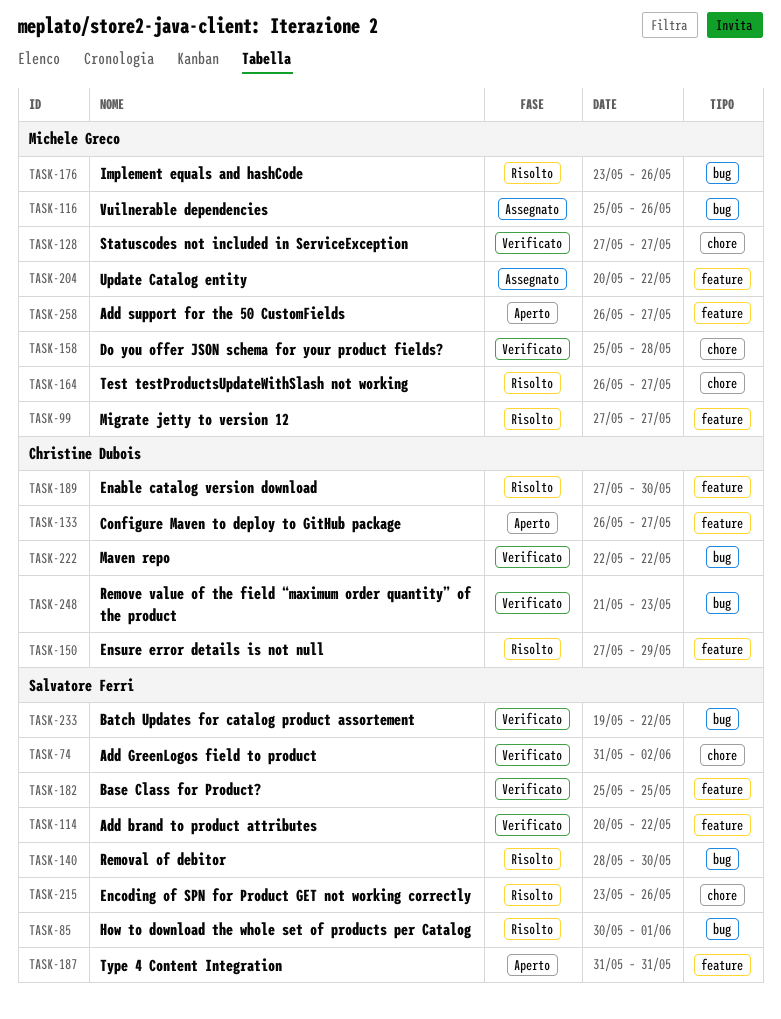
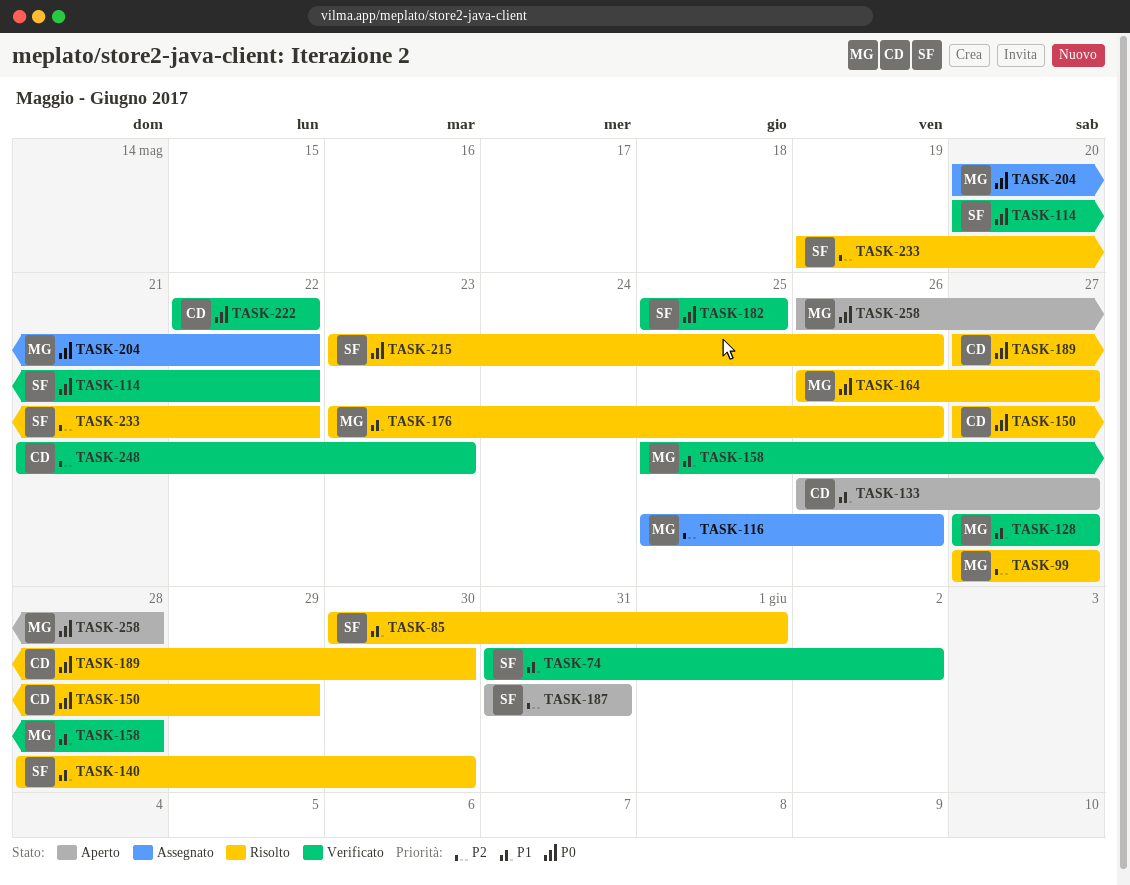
TASK-233, status: Verificato -> Risolto
TASK-258, due: May 27 -> May 28

